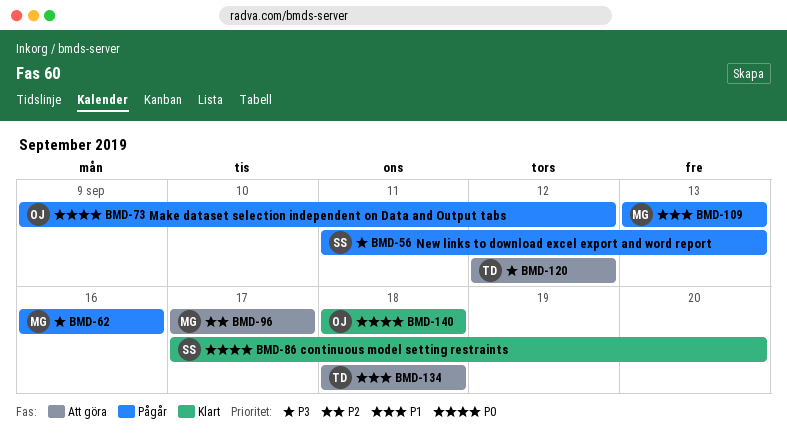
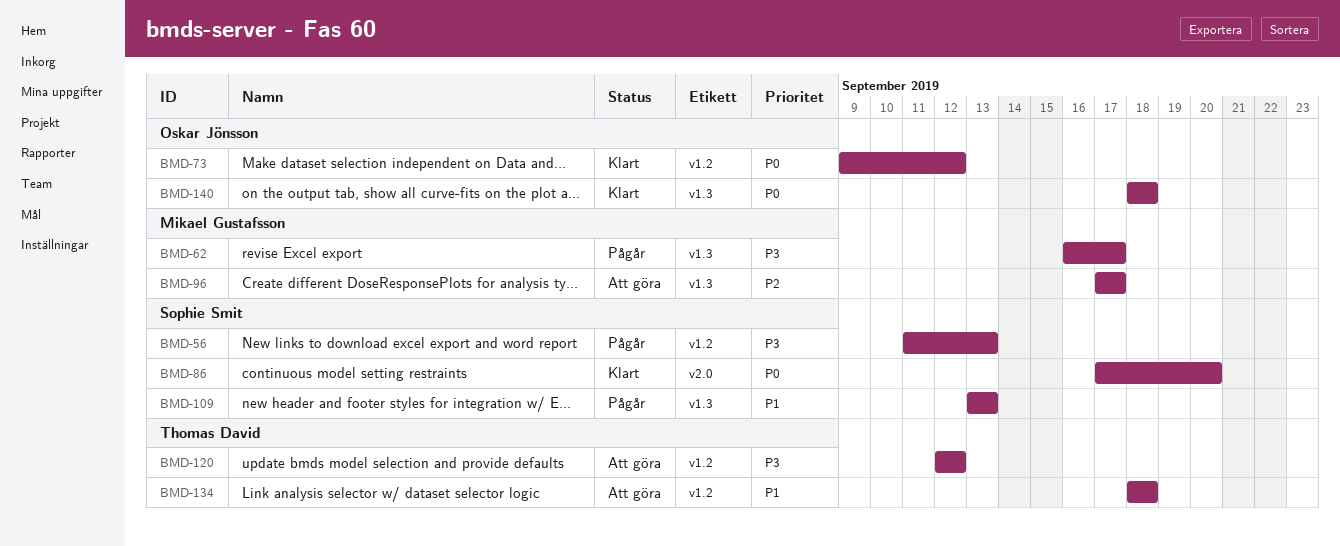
BMD-62, due: Sep 16 -> Sep 17
BMD-73, status: Pågår -> Klart
BMD-109, owner: Mikael Gustafsson -> Sophie Smit

